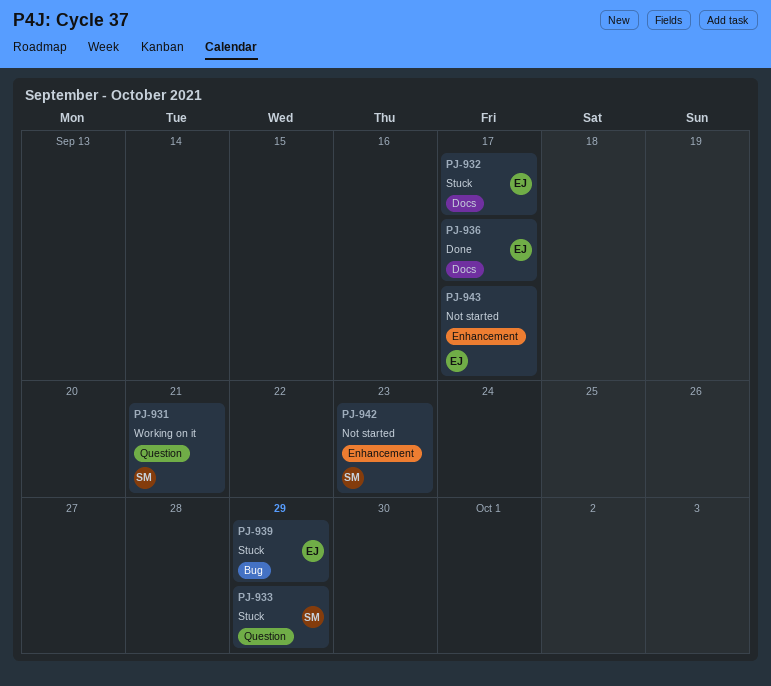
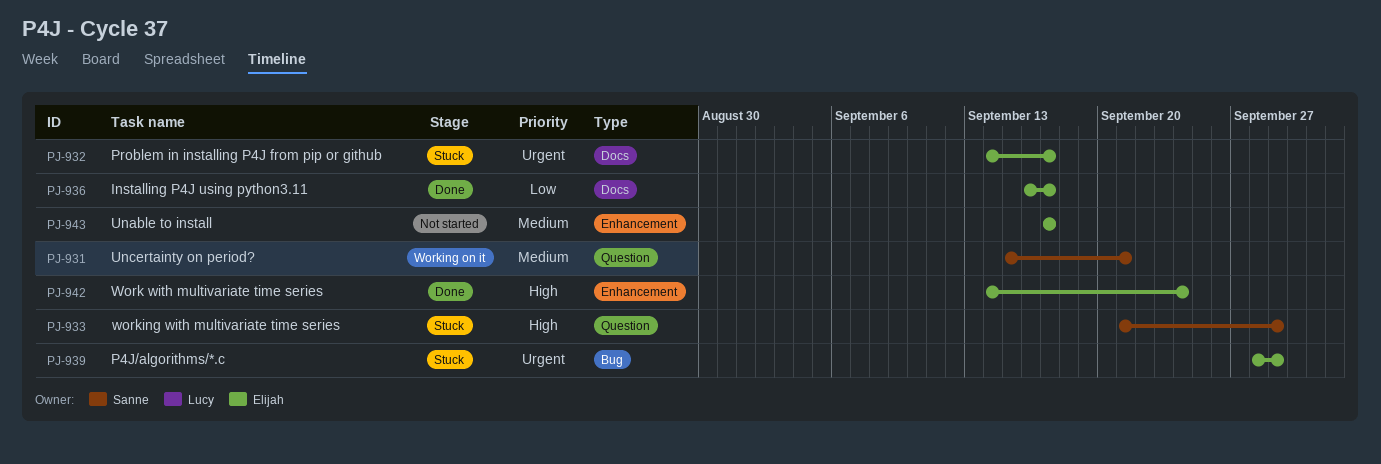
PJ-942, status: Not started -> Done
PJ-942, owner: Sanne -> Elijah
PJ-942, due: Sep 23 -> Sep 24

